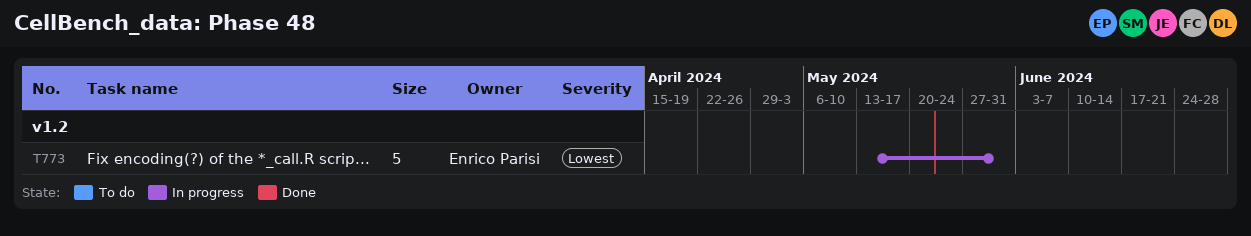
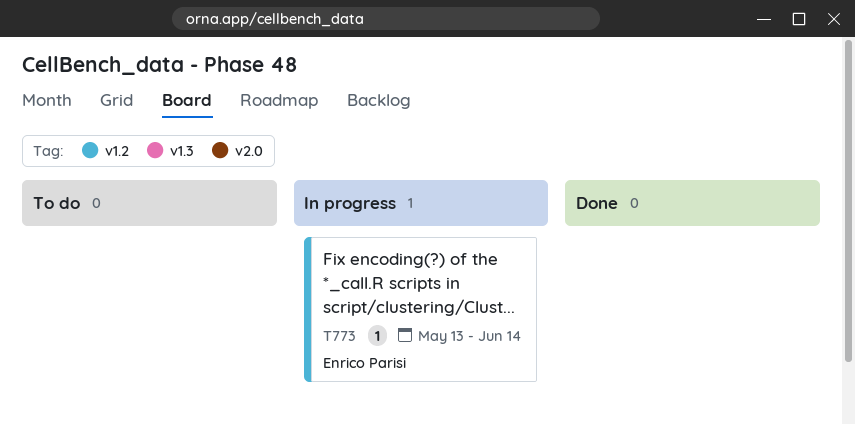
T773, estimate: 5 -> 1
T773, due: May 31 -> Jun 14

